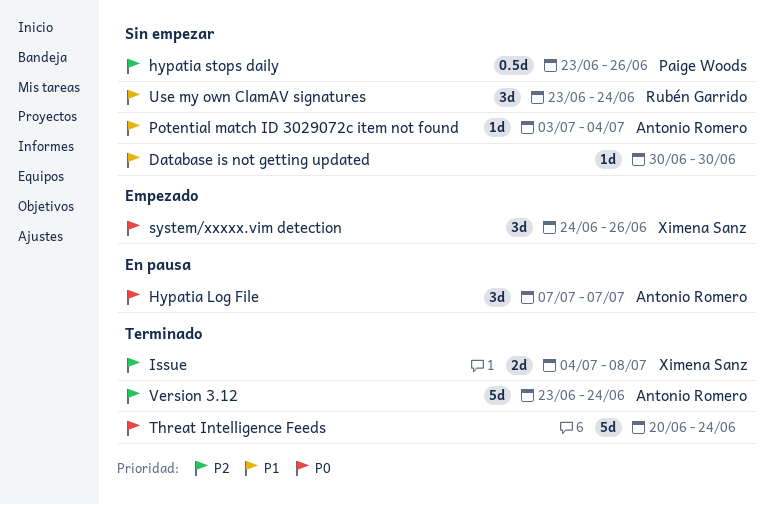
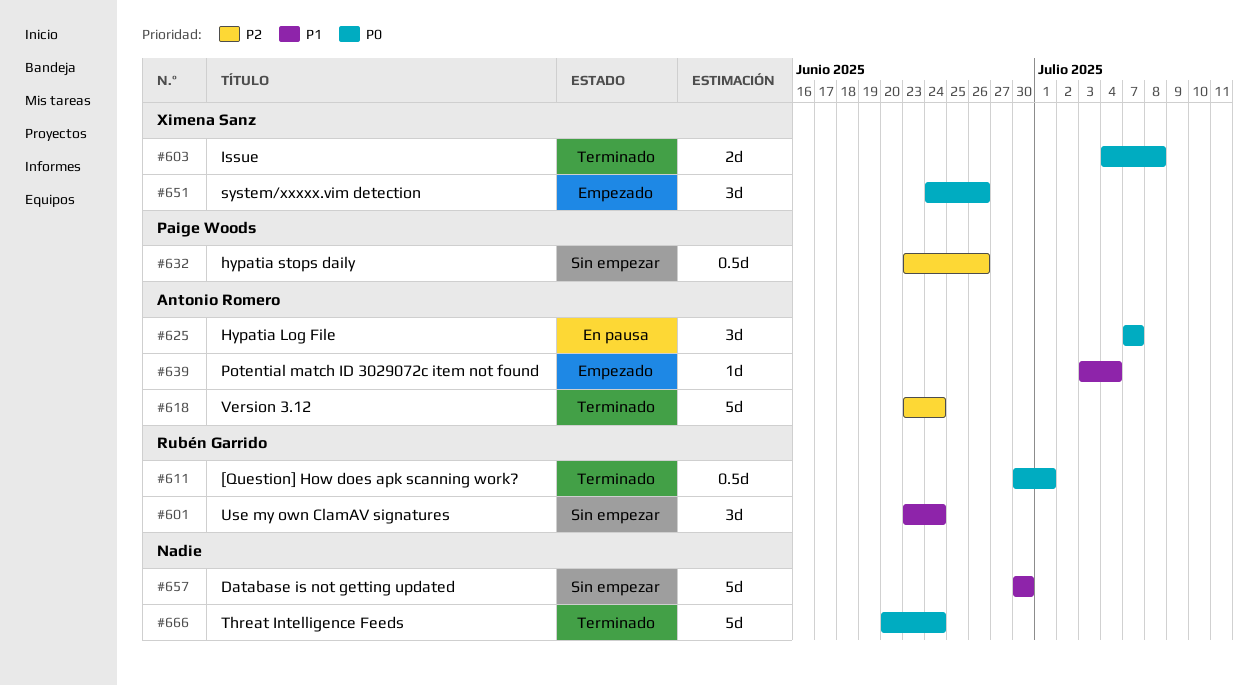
[Question] How does apk scanning work?: none -> present
Database is not getting updated, estimate: 1d -> 5d
Issue, priority: P2 -> P0
Potential match ID 3029072c item not found, status: Sin empezar -> Empezado

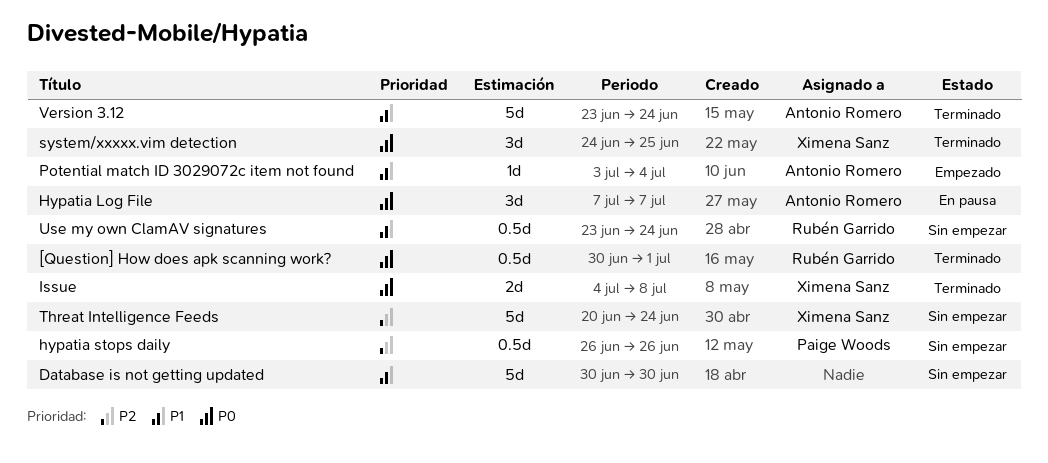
hypatia stops daily, start: Jun 23 -> Jun 26
system/xxxxx.vim detection, status: Empezado -> Terminado
system/xxxxx.vim detection, due: Jun 26 -> Jun 25
Threat Intelligence Feeds, status: Terminado -> Sin empezar
Threat Intelligence Feeds, owner: none -> Ximena Sanz
Threat Intelligence Feeds, priority: P0 -> P2
Use my own ClamAV signatures, estimate: 3d -> 0.5d
Version 3.12, priority: P2 -> P1

